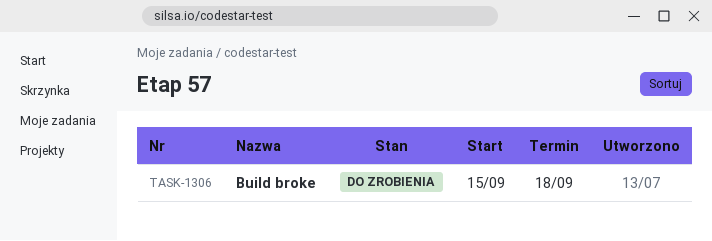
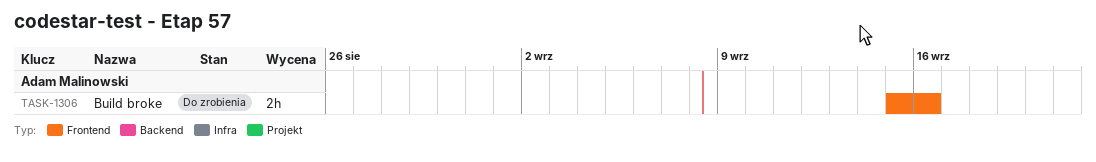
TASK-1306, due: Sep 18 -> Sep 16

